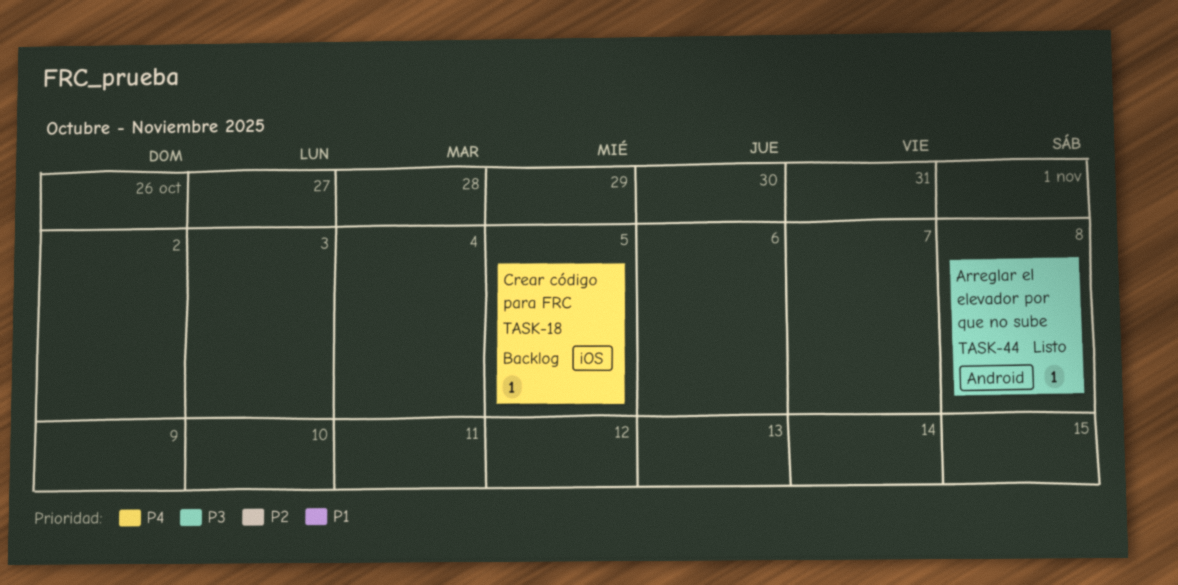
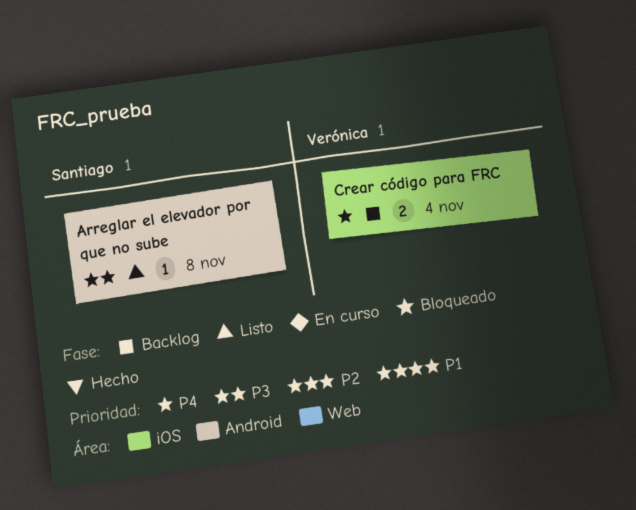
Crear código para FRC, estimate: 1 -> 2
Crear código para FRC, due: Nov 5 -> Nov 4

